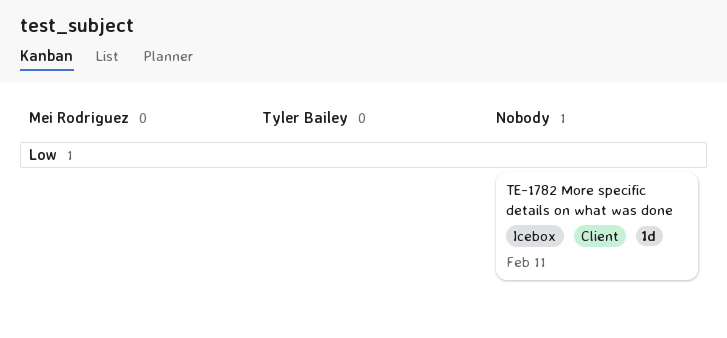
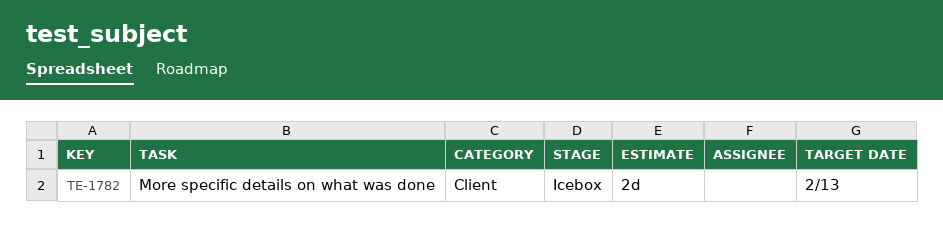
TE-1782, estimate: 1d -> 2d
TE-1782, due: Feb 11 -> Feb 13

